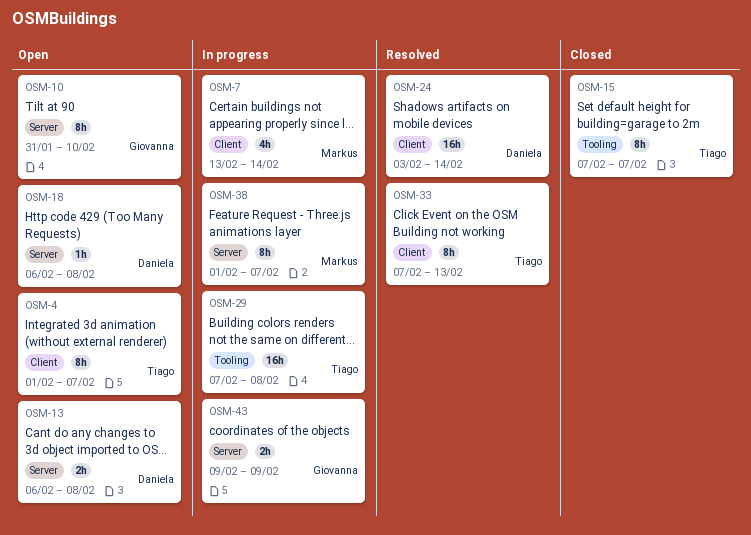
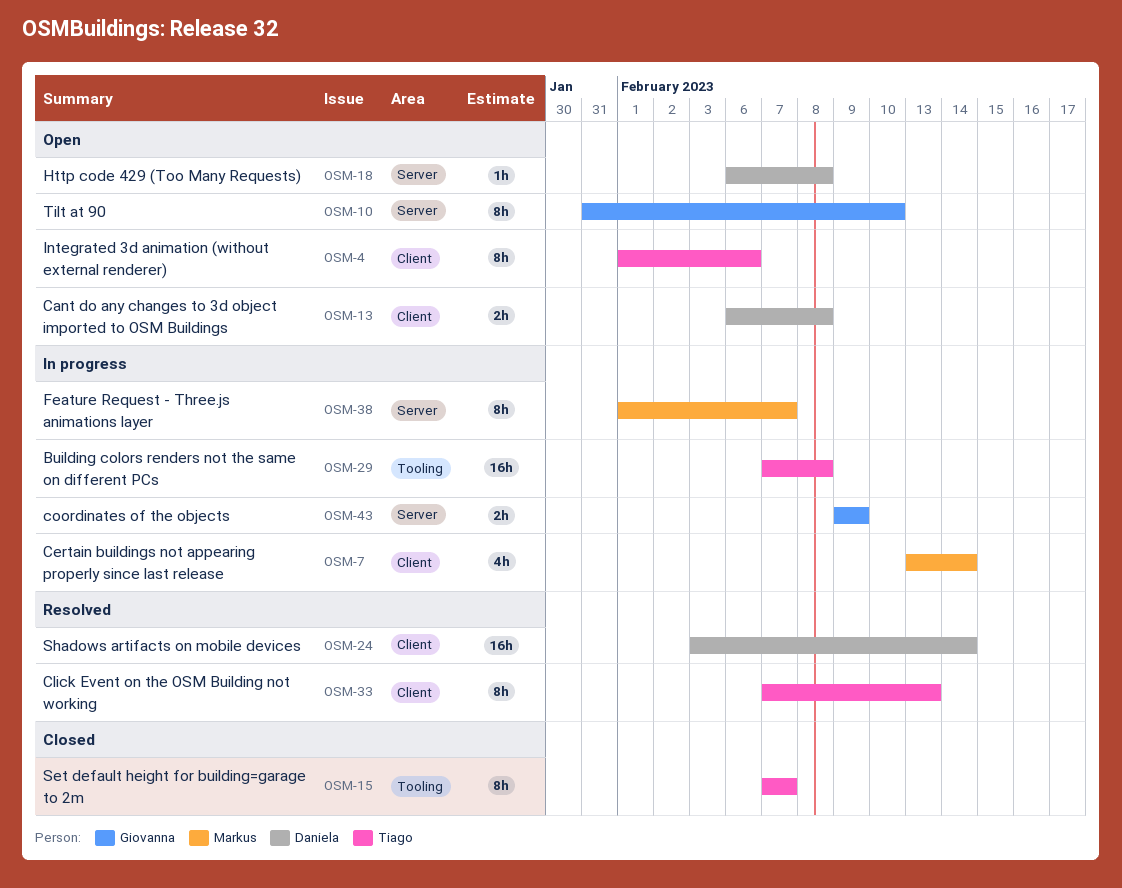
OSM-4, due: Feb 7 -> Feb 6
OSM-13, label: Server -> Client

